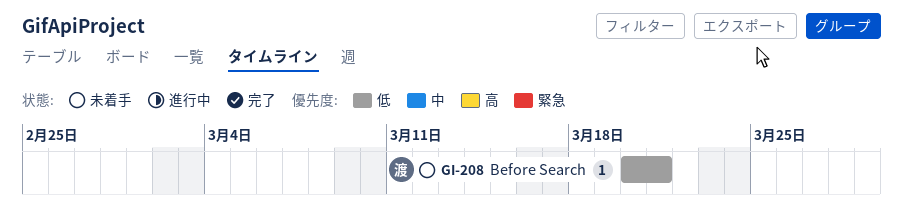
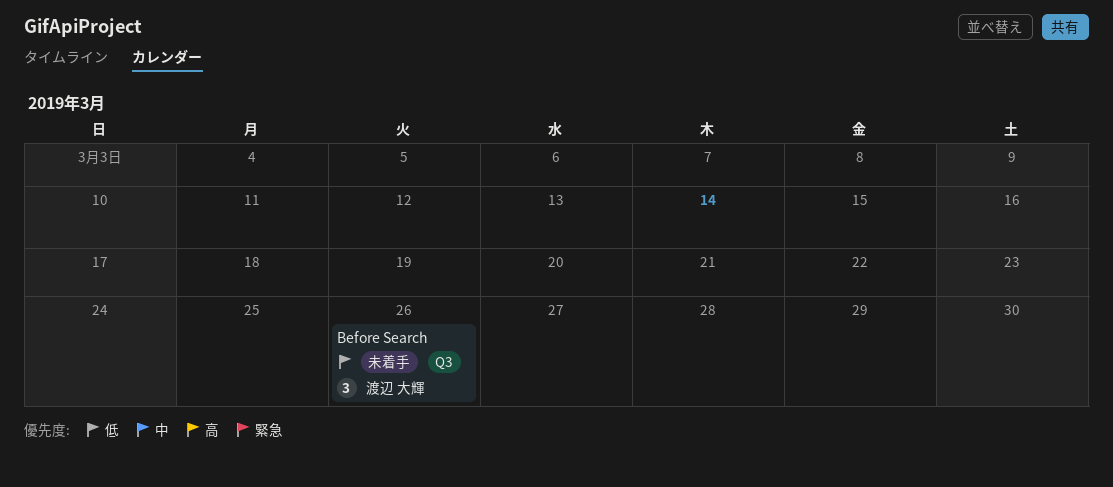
Before Search, estimate: 1 -> 3
Before Search, due: Mar 21 -> Mar 26

